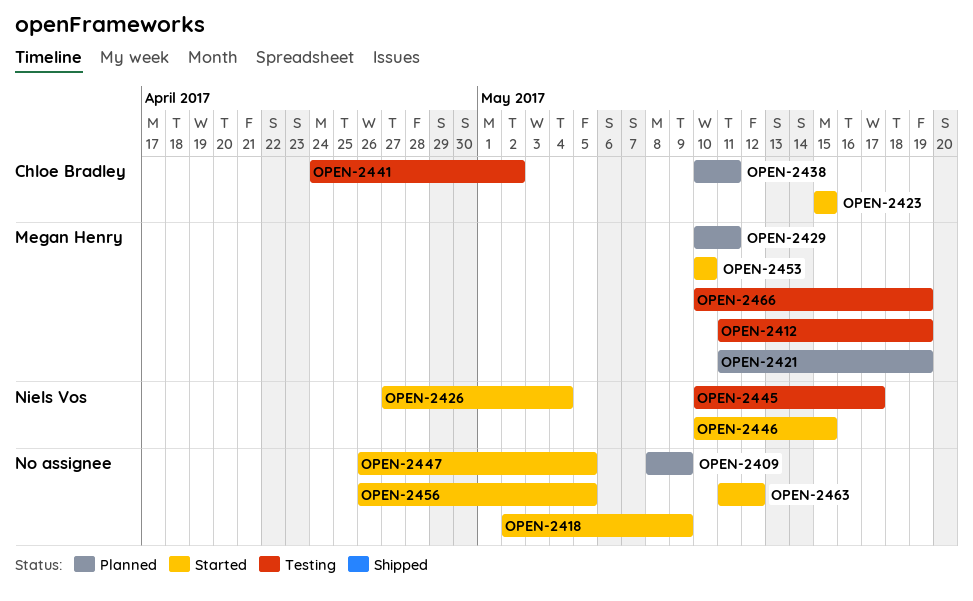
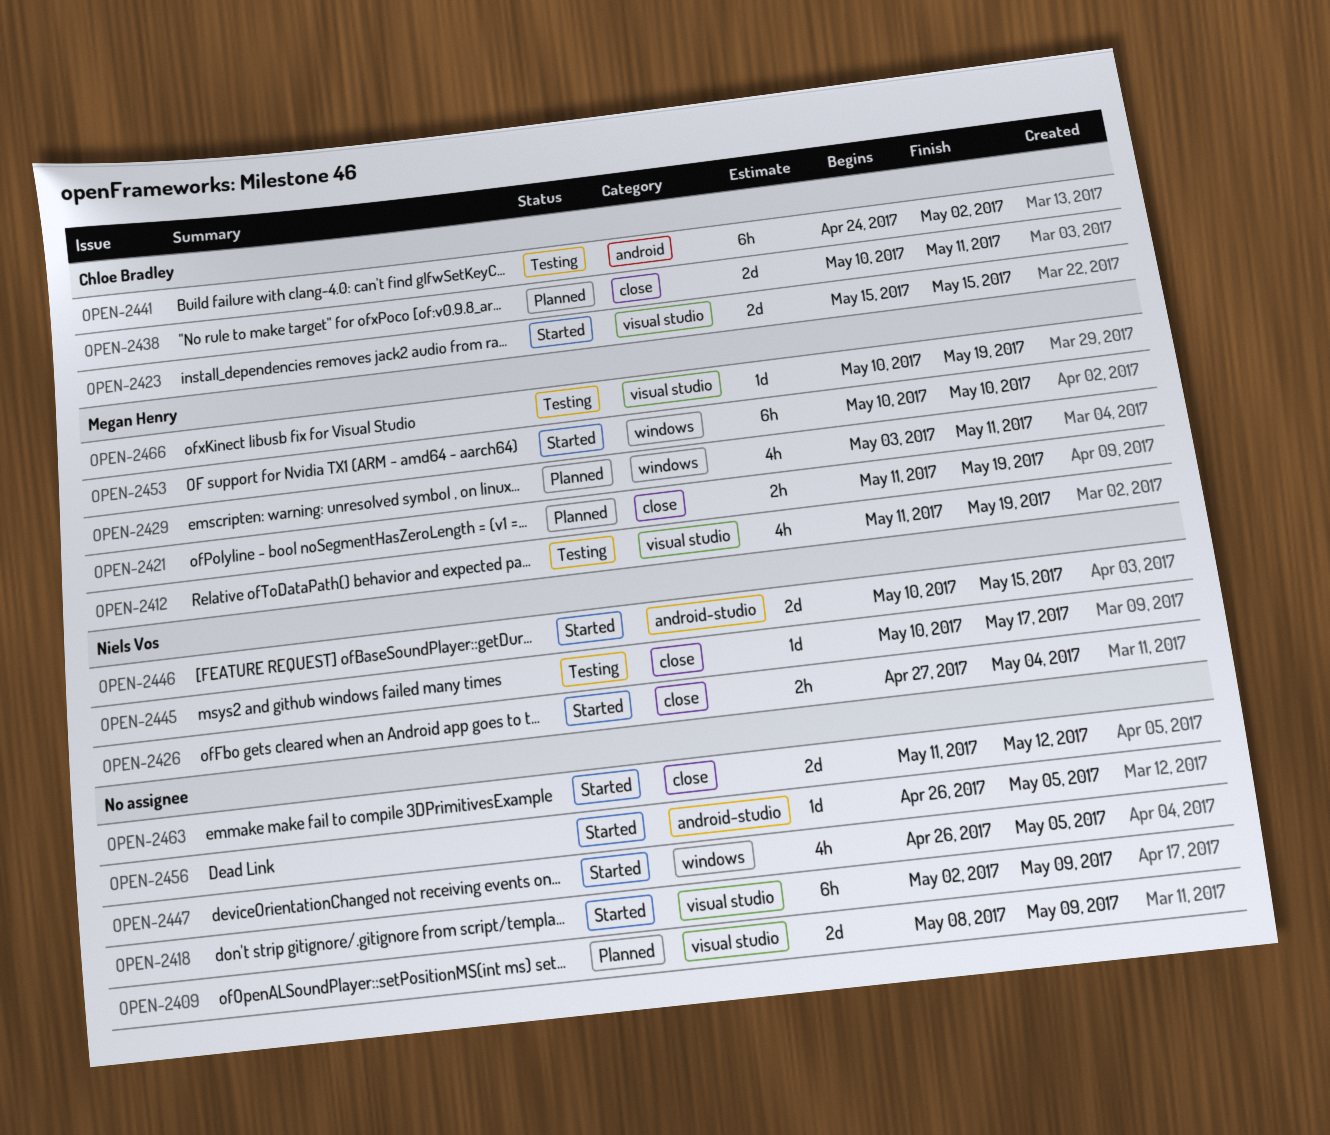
OPEN-2429, start: May 10 -> May 3

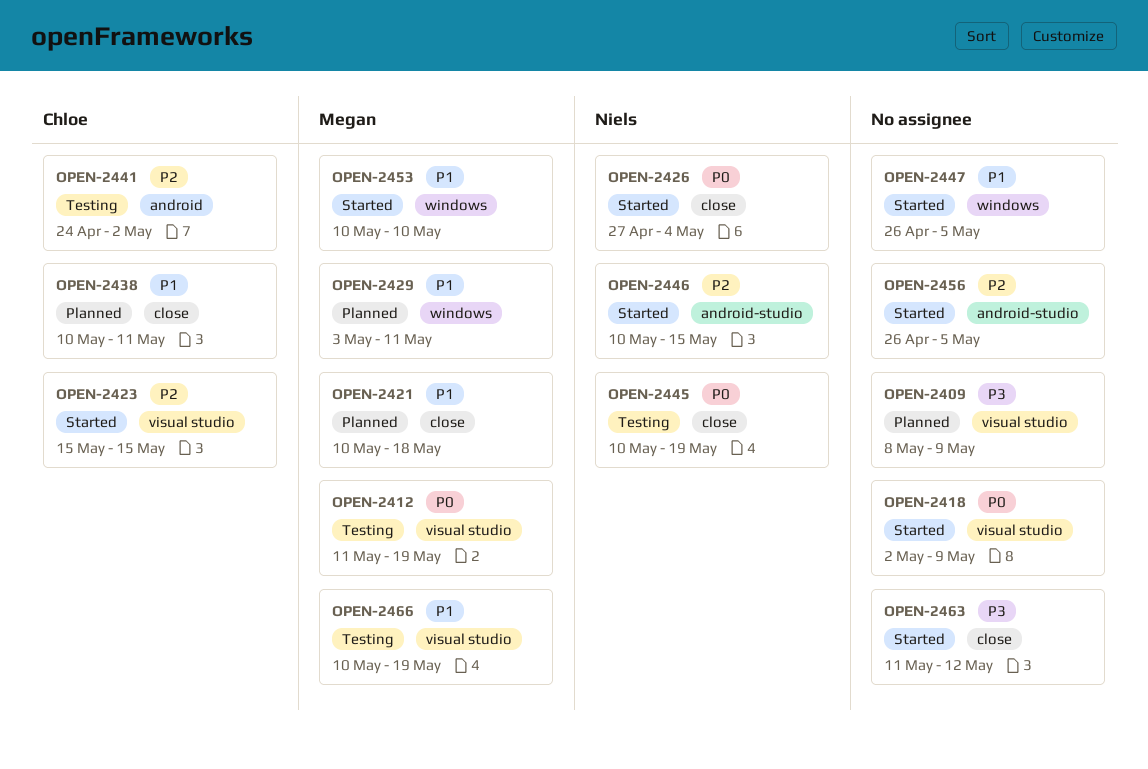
OPEN-2421, start: May 11 -> May 10
OPEN-2421, due: May 19 -> May 18
OPEN-2445, due: May 17 -> May 19

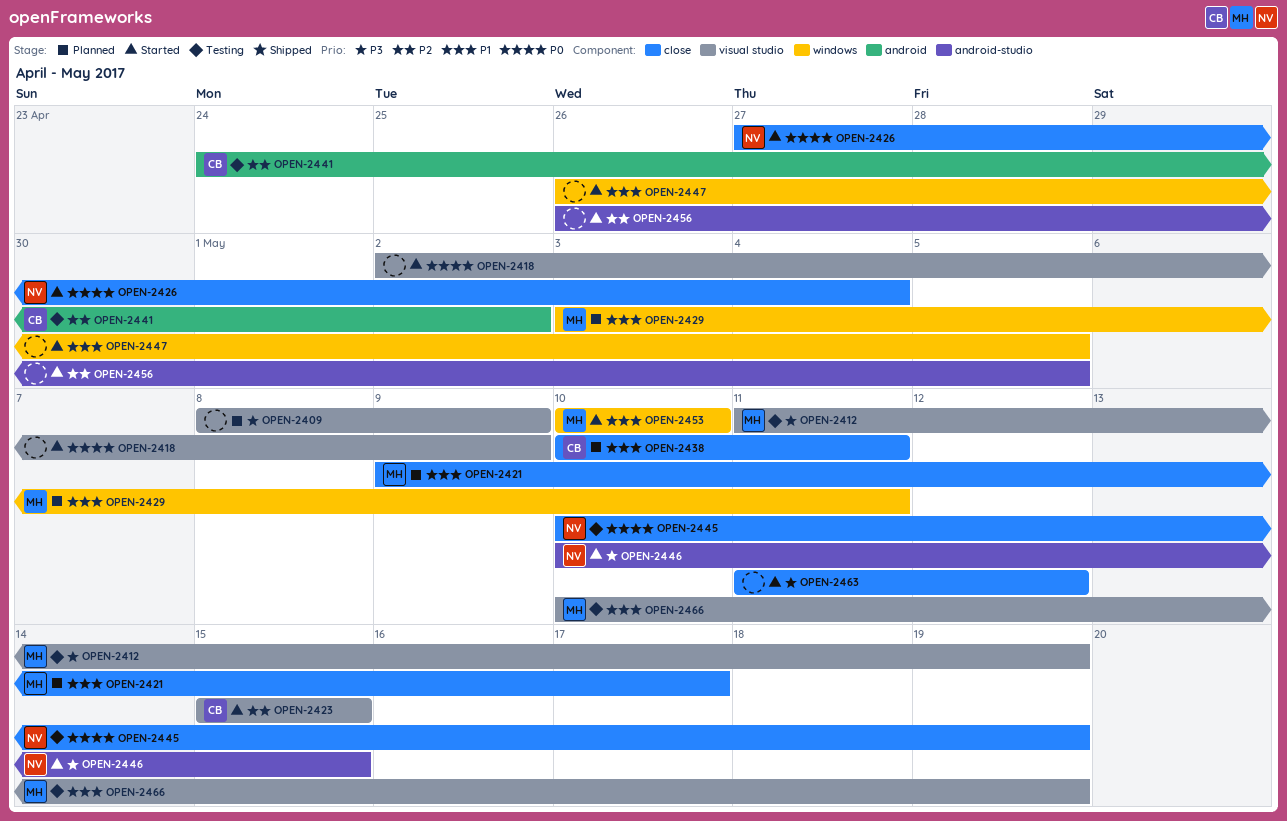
OPEN-2412, priority: P0 -> P3
OPEN-2421, start: May 10 -> May 9
OPEN-2421, due: May 18 -> May 17
OPEN-2446, priority: P2 -> P3

